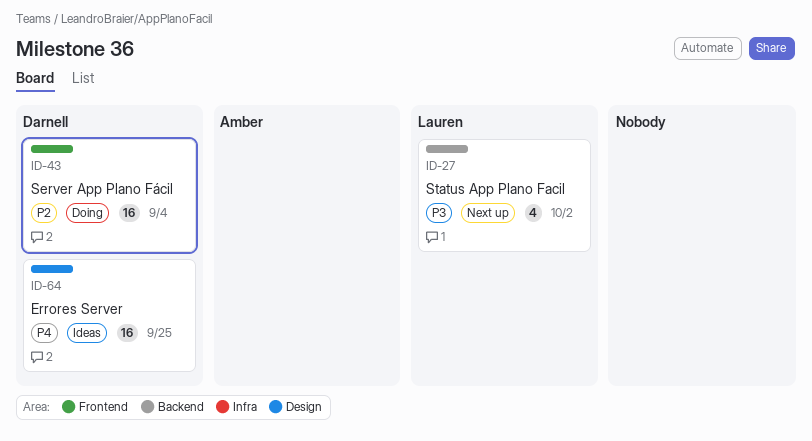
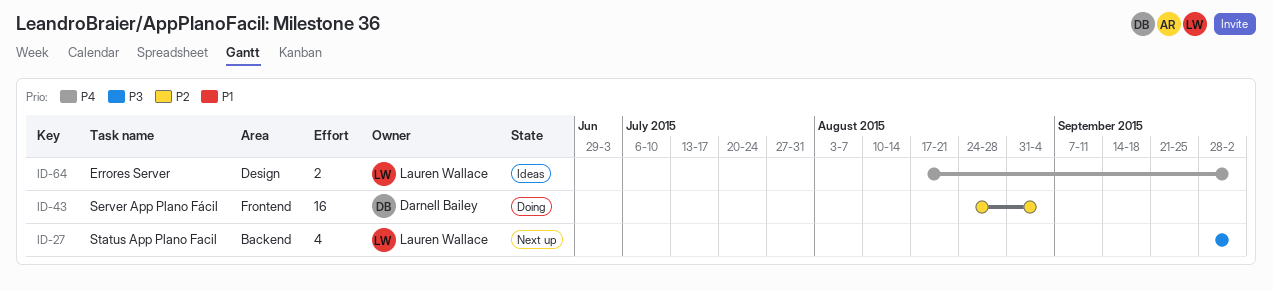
ID-64, owner: Darnell Bailey -> Lauren Wallace
ID-64, estimate: 16 -> 2
ID-64, due: Sep 25 -> Oct 2

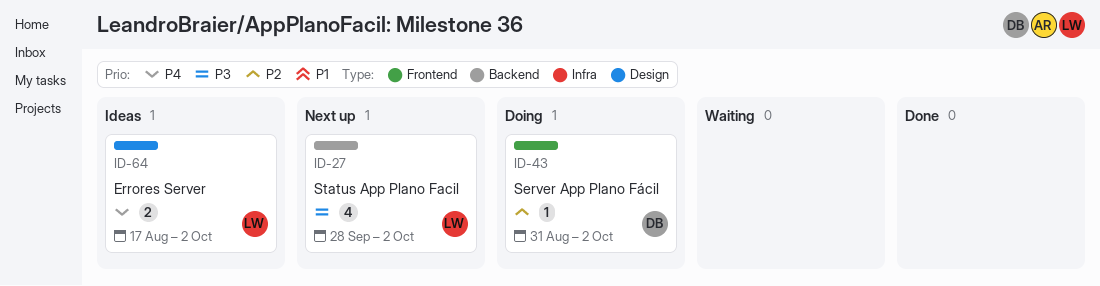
ID-43, estimate: 16 -> 1
ID-43, start: Aug 24 -> Aug 31
ID-43, due: Sep 4 -> Oct 2

